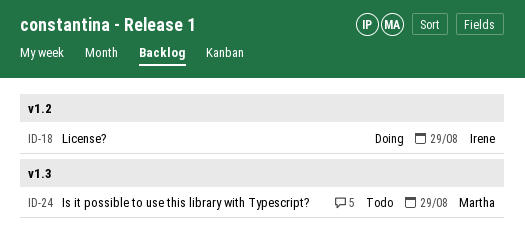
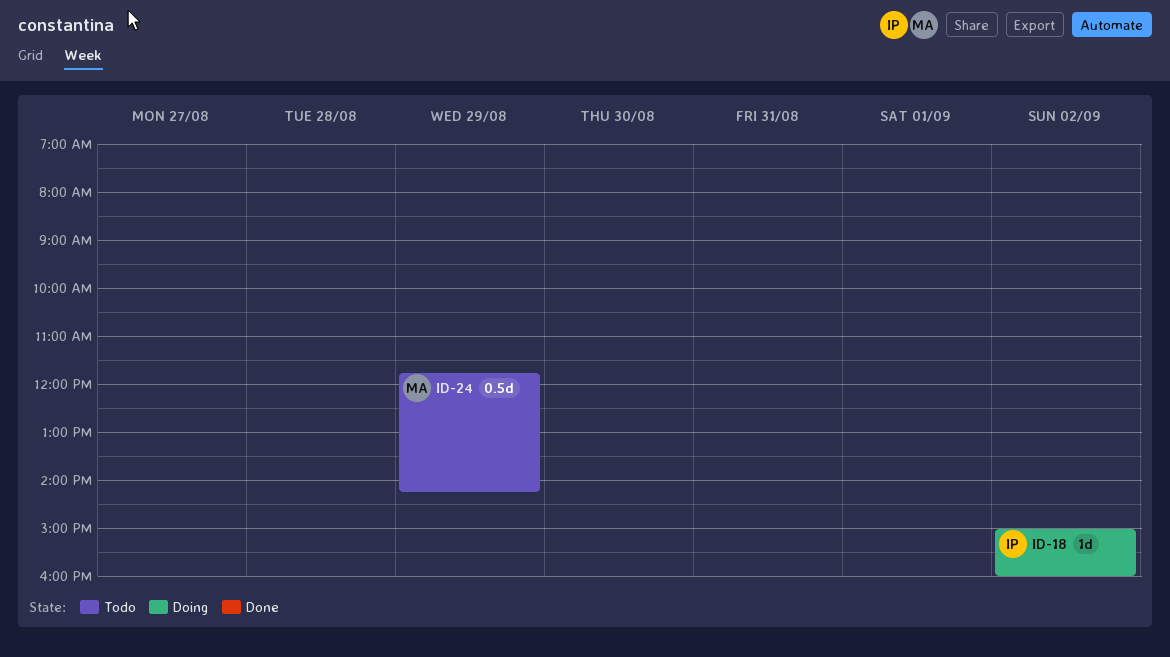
ID-18, day: Aug 29 -> Sep 2

